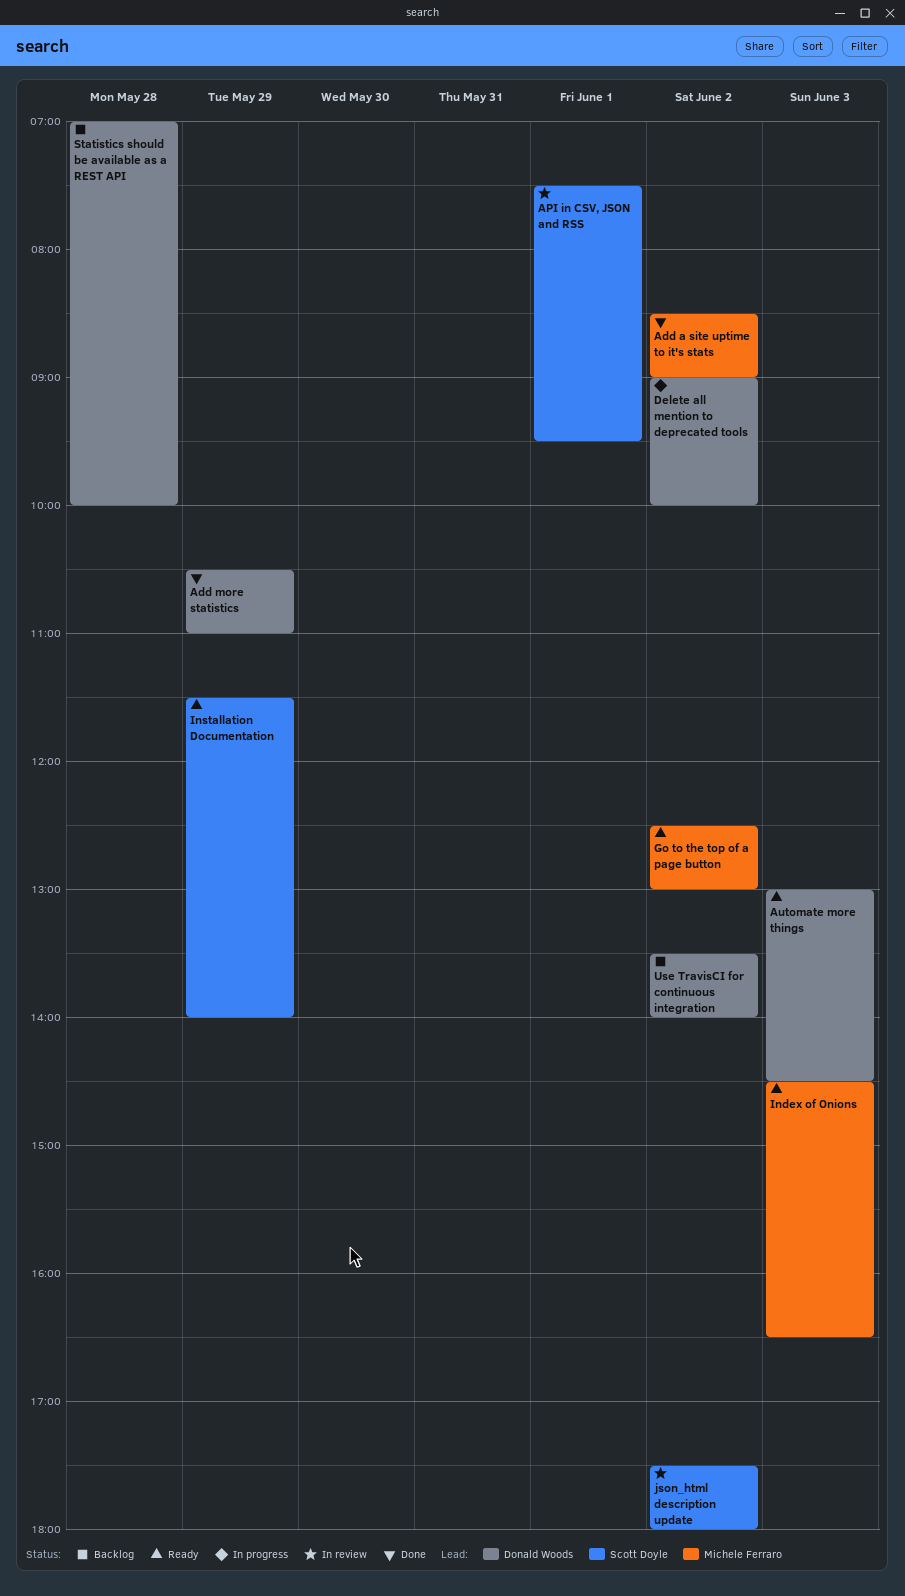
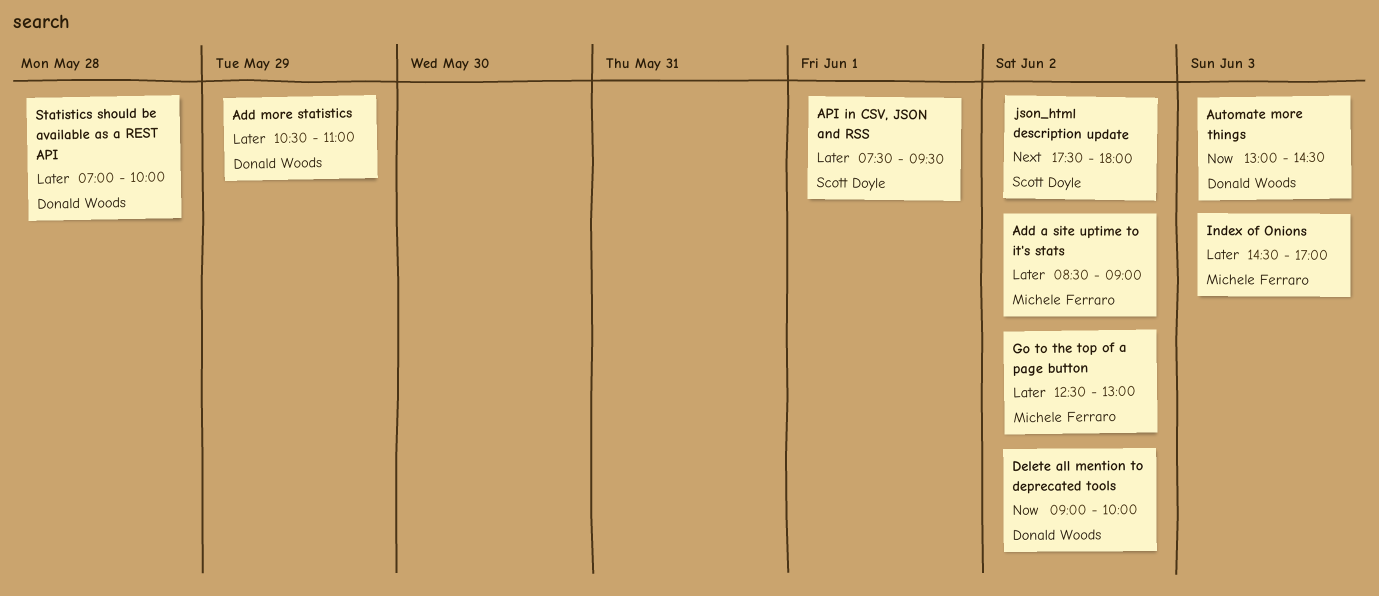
Index of Onions, ends: 16:30 -> 17:00
Installation Documentation: present -> none
Use TravisCI for continuous integration: present -> none

